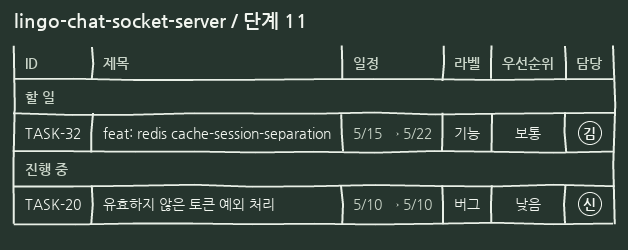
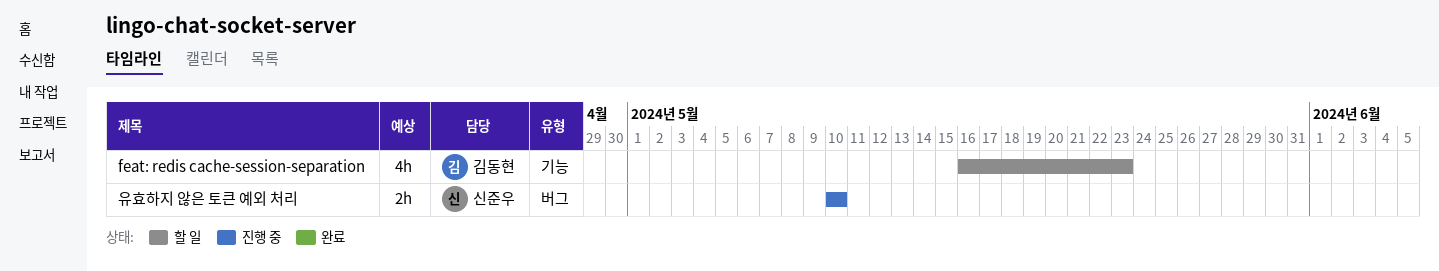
feat: redis cache-session-separation, start: May 15 -> May 16
feat: redis cache-session-separation, due: May 22 -> May 23

